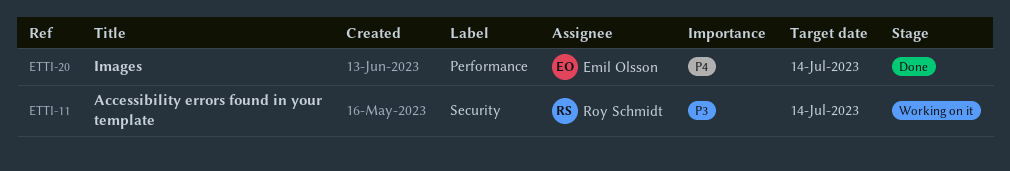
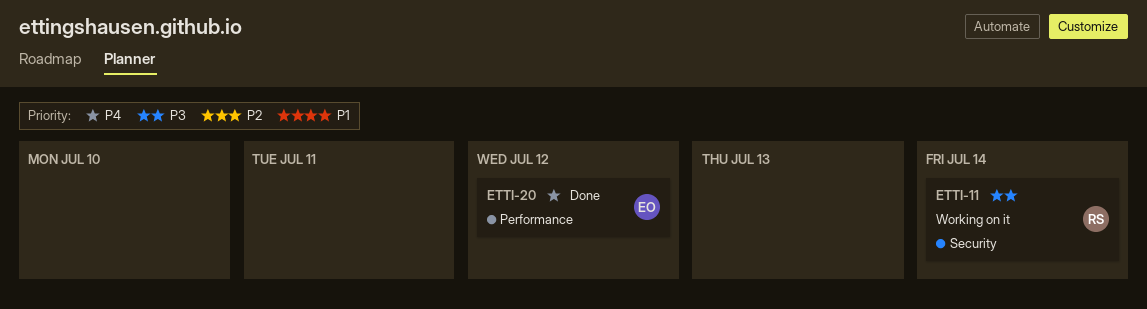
ETTI-20, due: Jul 14 -> Jul 12

